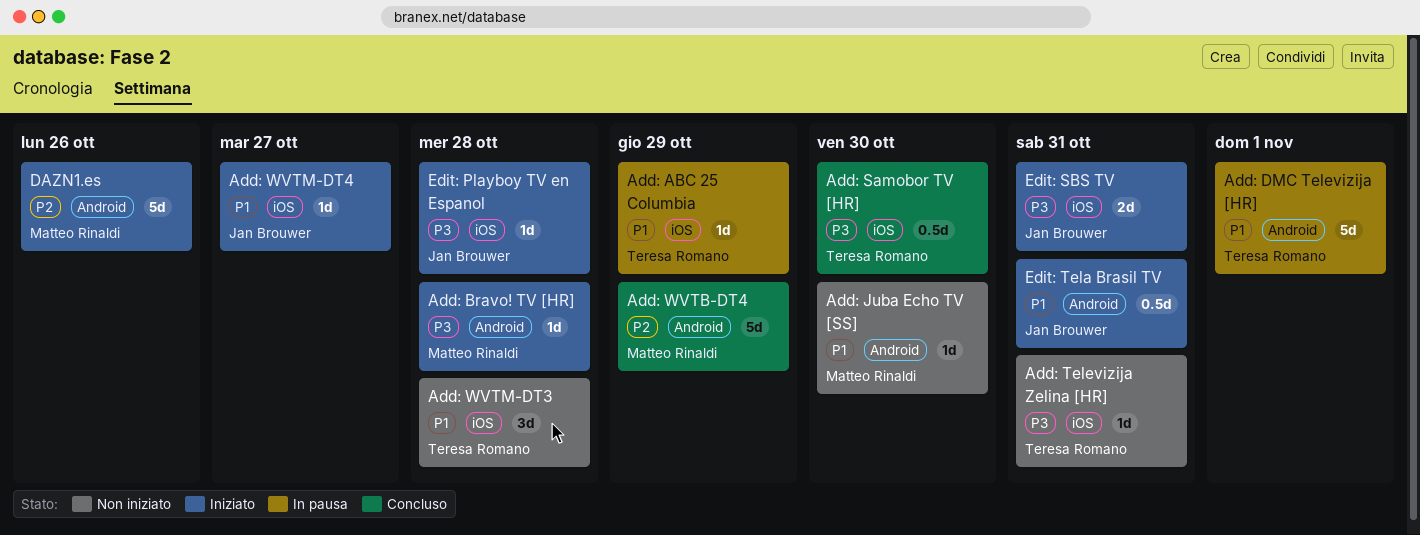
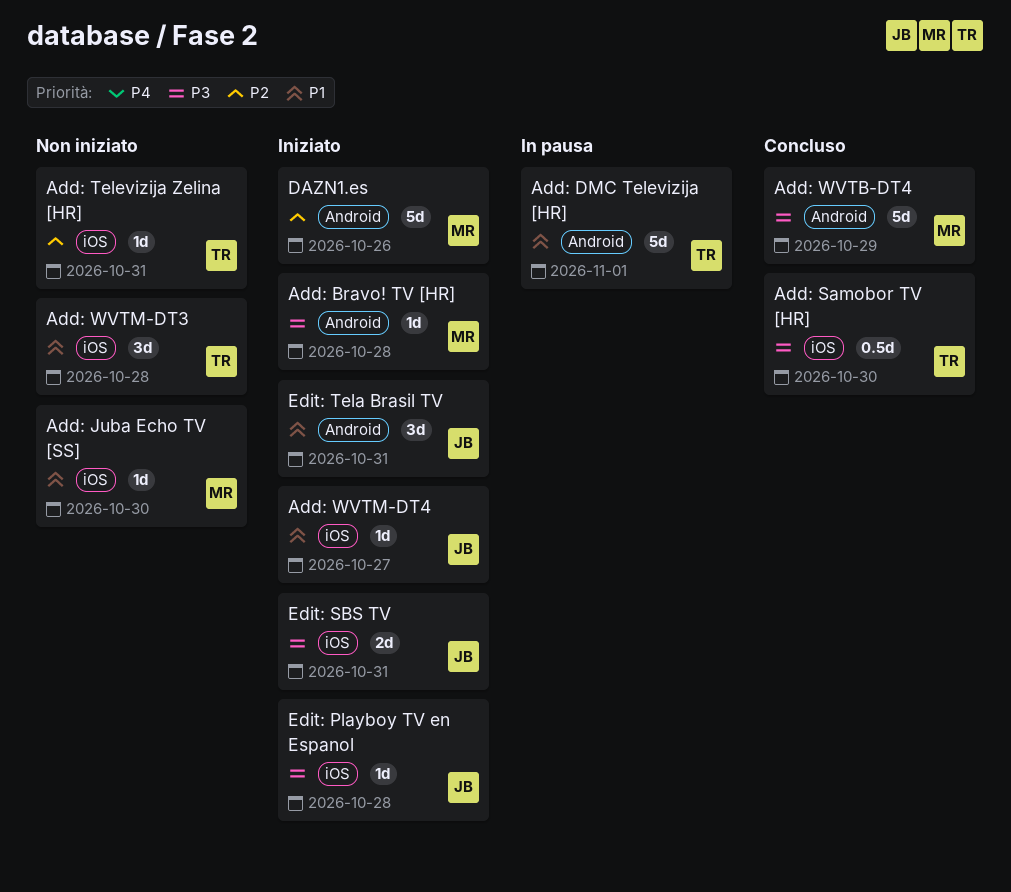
Add: ABC 25 Columbia: present -> none
Add: Juba Echo TV [SS], label: Android -> iOS
Add: Televizija Zelina [HR], priority: P3 -> P2
Add: WVTB-DT4, priority: P2 -> P3
Edit: Tela Brasil TV, estimate: 0.5d -> 3d

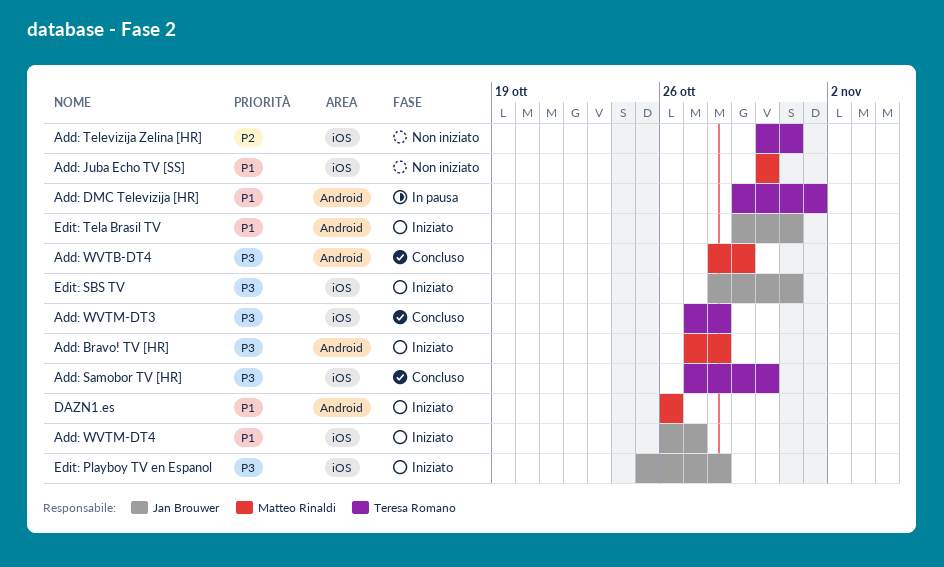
Add: WVTM-DT3, status: Non iniziato -> Concluso
Add: WVTM-DT3, priority: P1 -> P3
DAZN1.es, priority: P2 -> P1

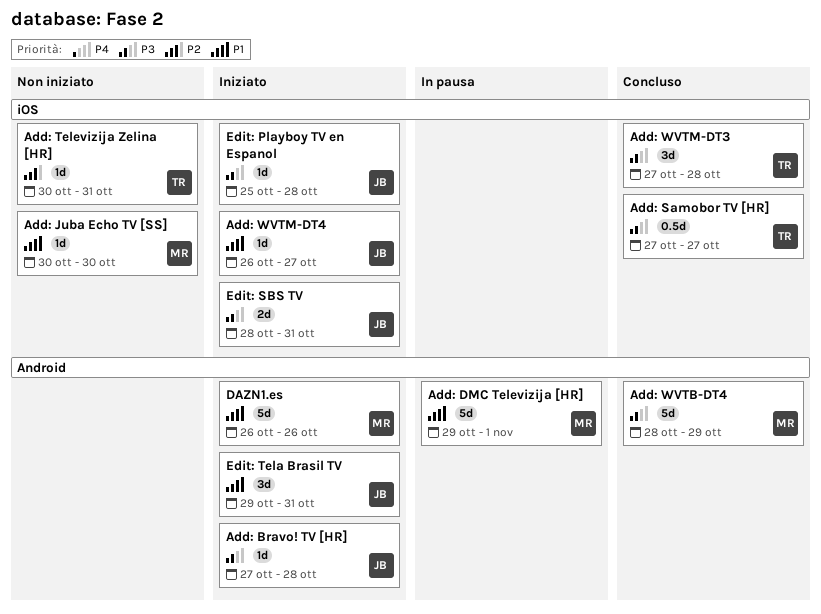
Add: Bravo! TV [HR], owner: Matteo Rinaldi -> Jan Brouwer
Add: DMC Televizija [HR], owner: Teresa Romano -> Matteo Rinaldi
Add: Samobor TV [HR], due: Oct 30 -> Oct 27

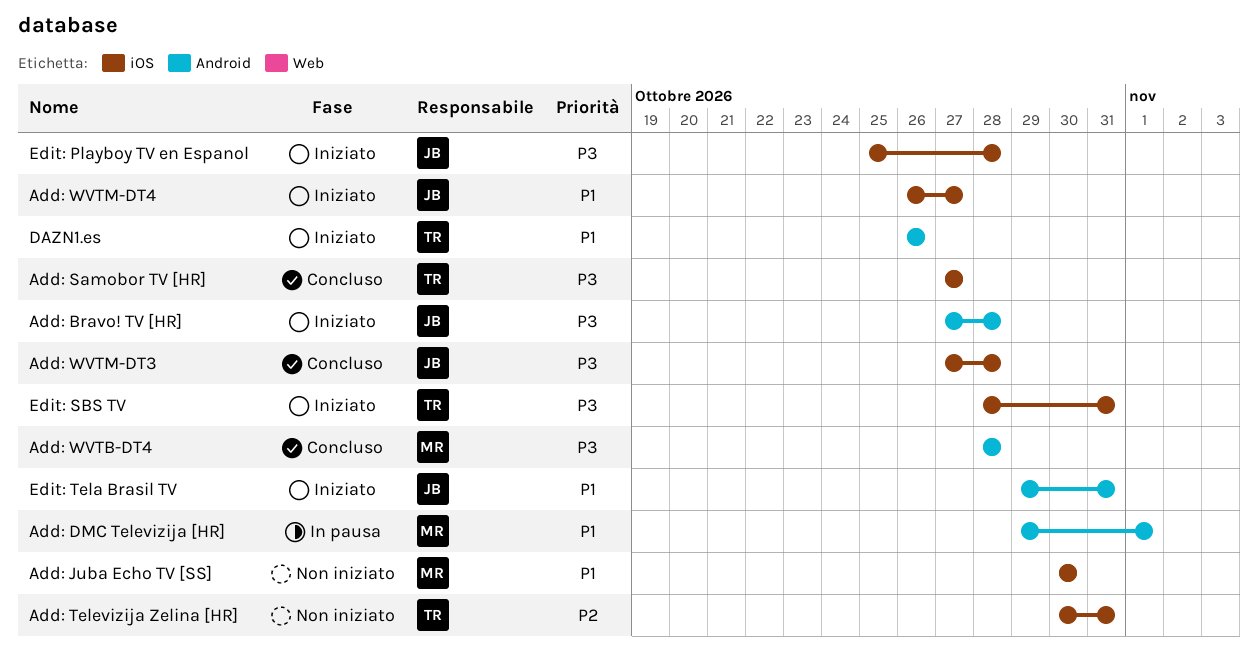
Add: WVTB-DT4, due: Oct 29 -> Oct 28
Add: WVTM-DT3, owner: TR -> JB
DAZN1.es, owner: MR -> TR
Edit: SBS TV, owner: JB -> TR

